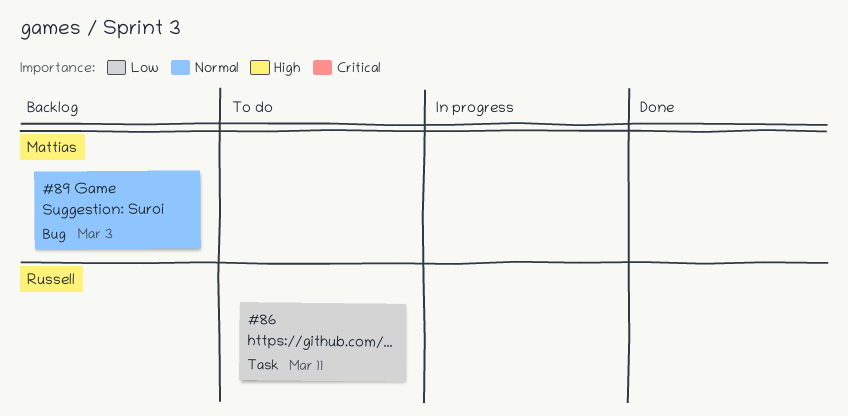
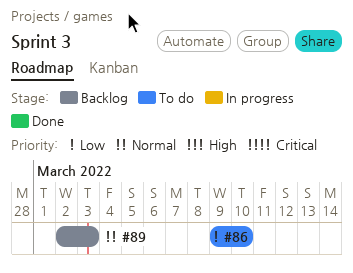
#86, due: Mar 11 -> Mar 10

